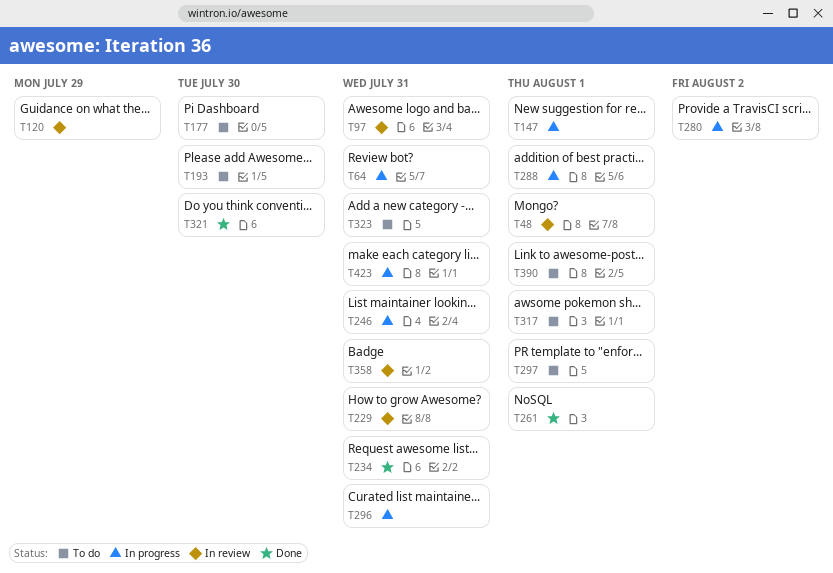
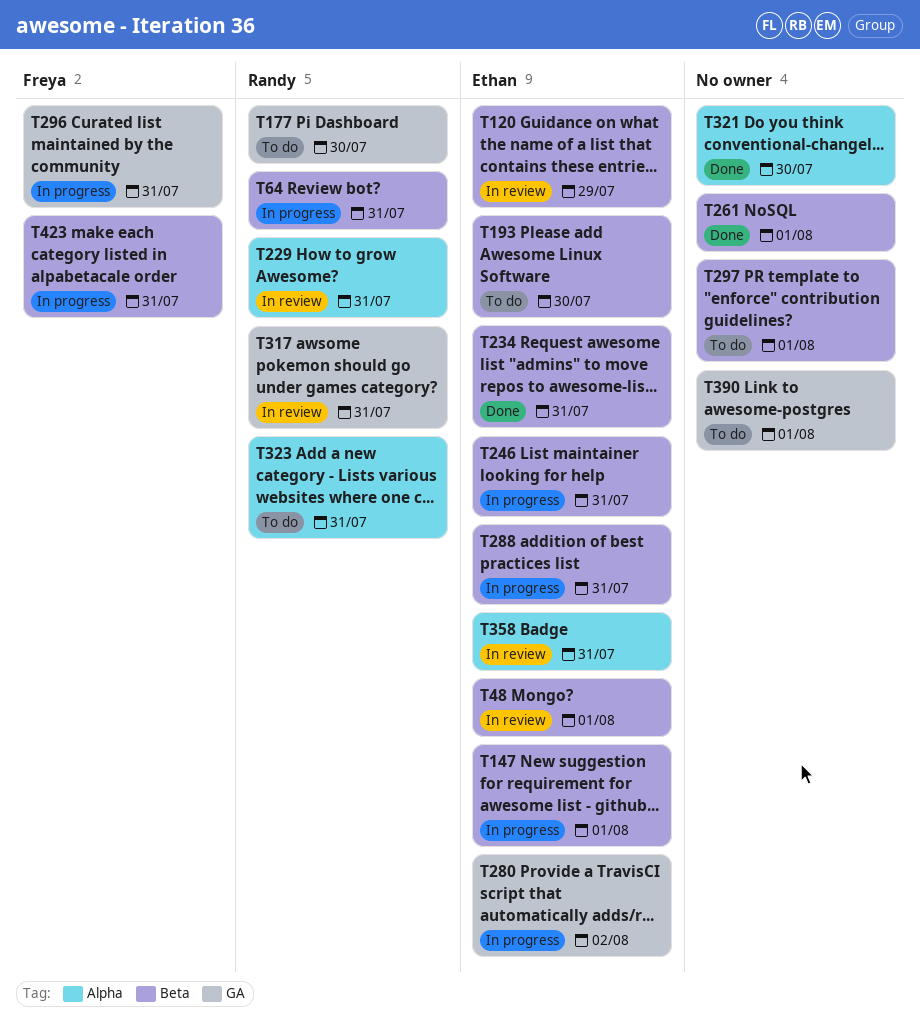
T97: present -> none
T288, due: Aug 1 -> Jul 31
T317, status: To do -> In review
T317, due: Aug 1 -> Jul 31

